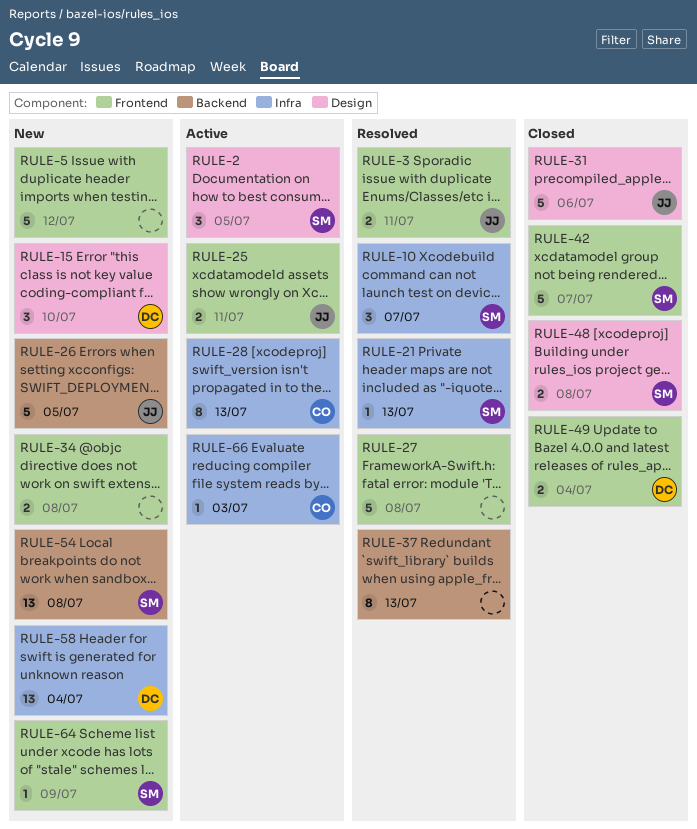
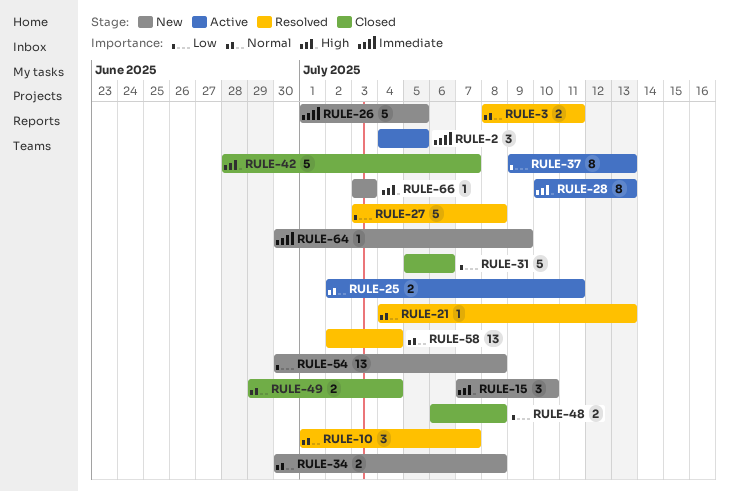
RULE-5: present -> none
RULE-37, status: Resolved -> Active
RULE-58, status: New -> Resolved
RULE-66, status: Active -> New

